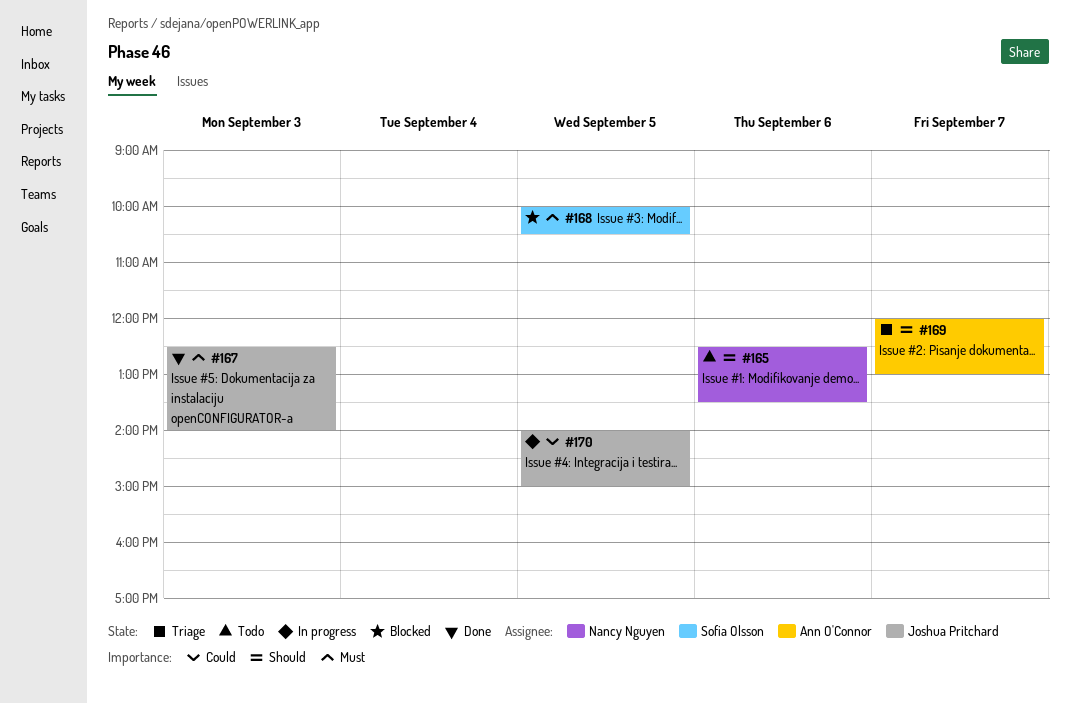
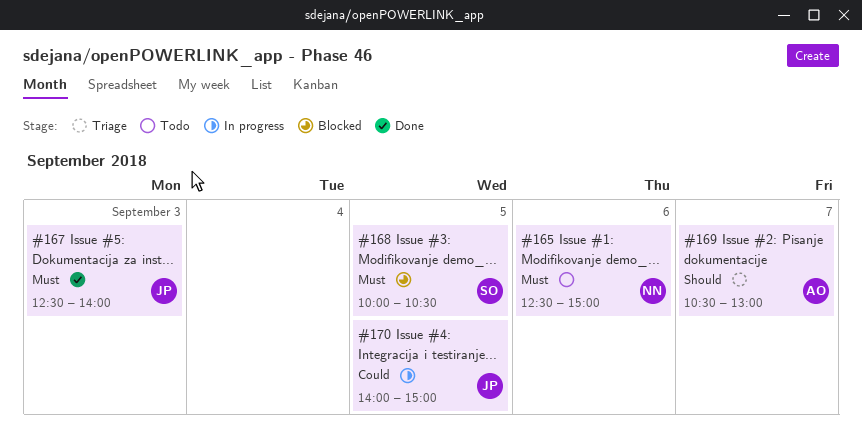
#165, priority: Should -> Must
#165, ends: 13:30 -> 15:00
#169, begins: 12:00 -> 10:30

